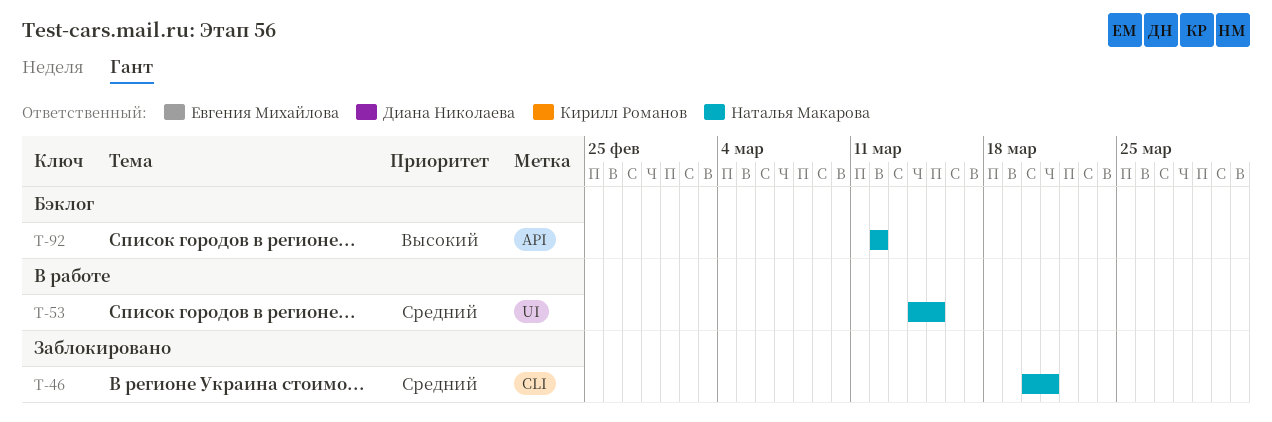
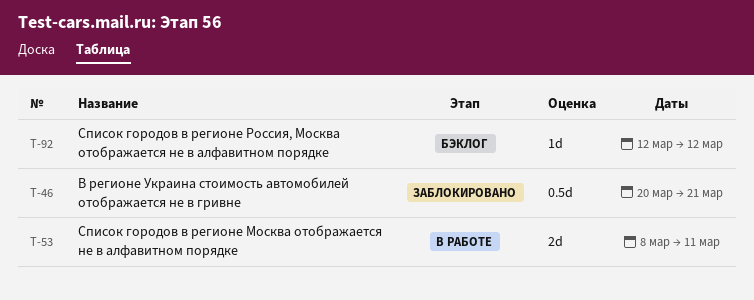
T-53, start: Mar 14 -> Mar 8
T-53, due: Mar 15 -> Mar 11

